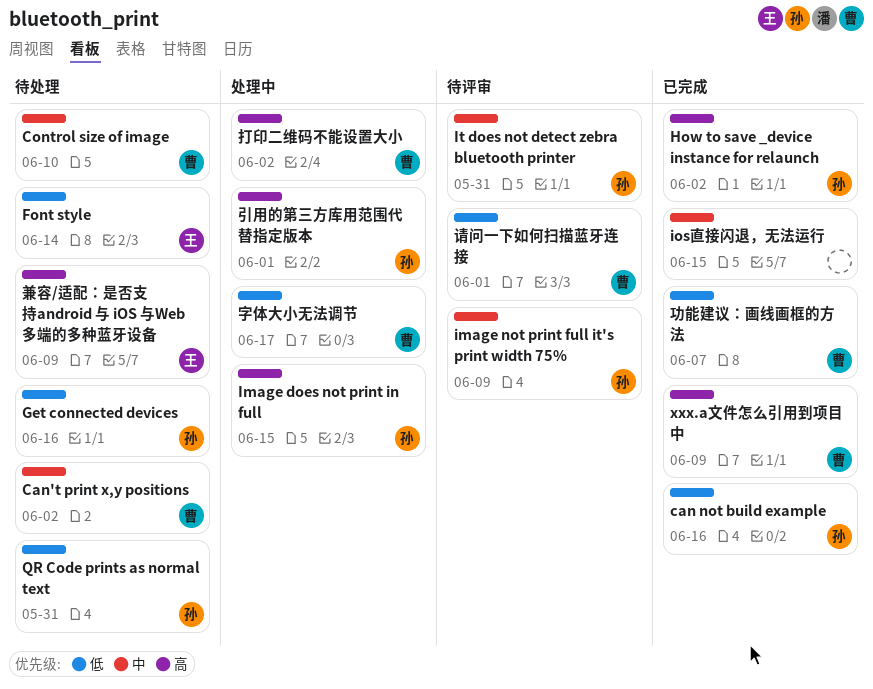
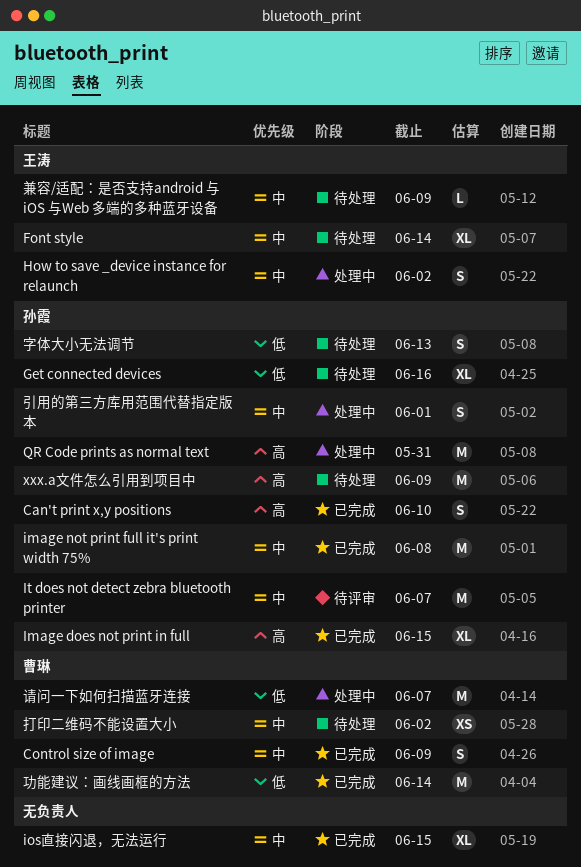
can not build example: present -> none
Can't print x,y positions, status: 待处理 -> 已完成
Can't print x,y positions, owner: 曹琳 -> 孙霞
Can't print x,y positions, priority: 中 -> 高
Can't print x,y positions, due: Jun 2 -> Jun 10
Control size of image, status: 待处理 -> 已完成
Control size of image, due: Jun 10 -> Jun 9
Font style, priority: 低 -> 中
How to save _device instance for relaunch, status: 已完成 -> 处理中
How to save _device instance for relaunch, owner: 孙霞 -> 王涛
How to save _device instance for relaunch, priority: 高 -> 中
Image does not print in full, status: 处理中 -> 已完成
image not print full it's print width 75%, status: 待评审 -> 已完成
image not print full it's print width 75%, due: Jun 9 -> Jun 8
It does not detect zebra bluetooth printer, due: May 31 -> Jun 7
QR Code prints as normal text, status: 待处理 -> 处理中
QR Code prints as normal text, priority: 低 -> 高
xxx.a文件怎么引用到项目中, status: 已完成 -> 待处理
xxx.a文件怎么引用到项目中, owner: 曹琳 -> 孙霞
兼容/适配：是否支持android 与 iOS 与Web 多端的多种蓝牙设备, priority: 高 -> 中
功能建议：画线画框的方法, due: Jun 7 -> Jun 14
字体大小无法调节, status: 处理中 -> 待处理
字体大小无法调节, owner: 曹琳 -> 孙霞
字体大小无法调节, due: Jun 17 -> Jun 13
引用的第三方库用范围代替指定版本, priority: 高 -> 中
打印二维码不能设置大小, status: 处理中 -> 待处理
打印二维码不能设置大小, priority: 高 -> 中
请问一下如何扫描蓝牙连接, status: 待评审 -> 处理中
请问一下如何扫描蓝牙连接, due: Jun 1 -> Jun 7

